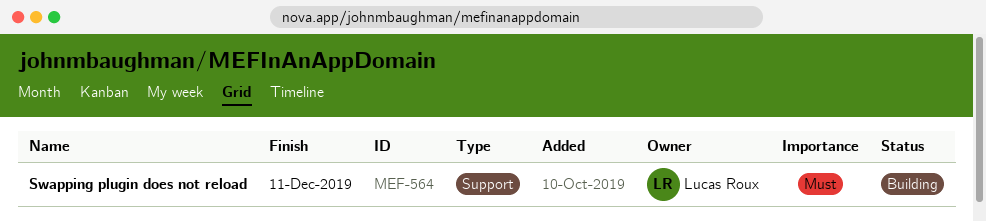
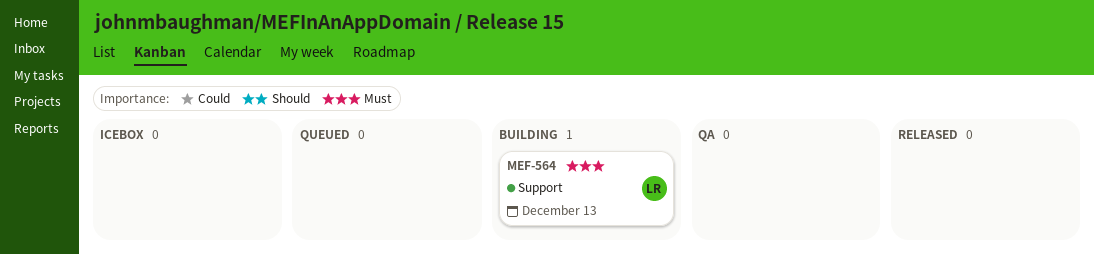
MEF-564, due: Dec 11 -> Dec 13

